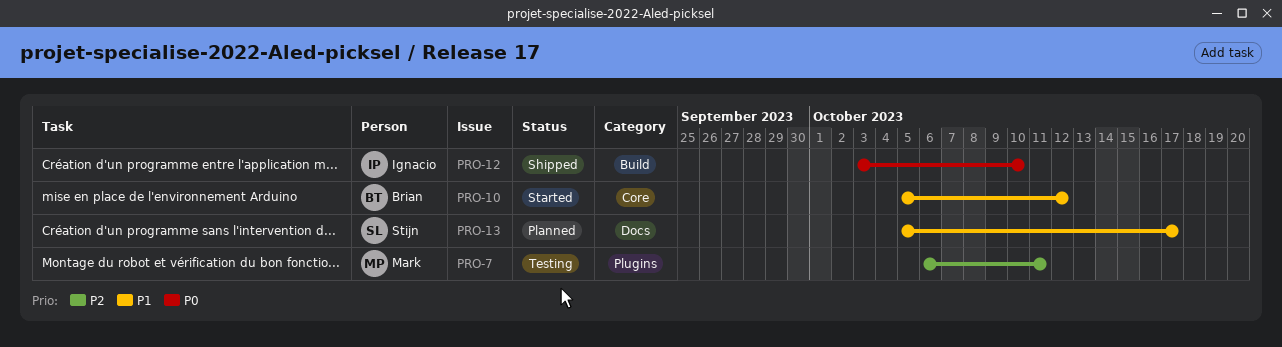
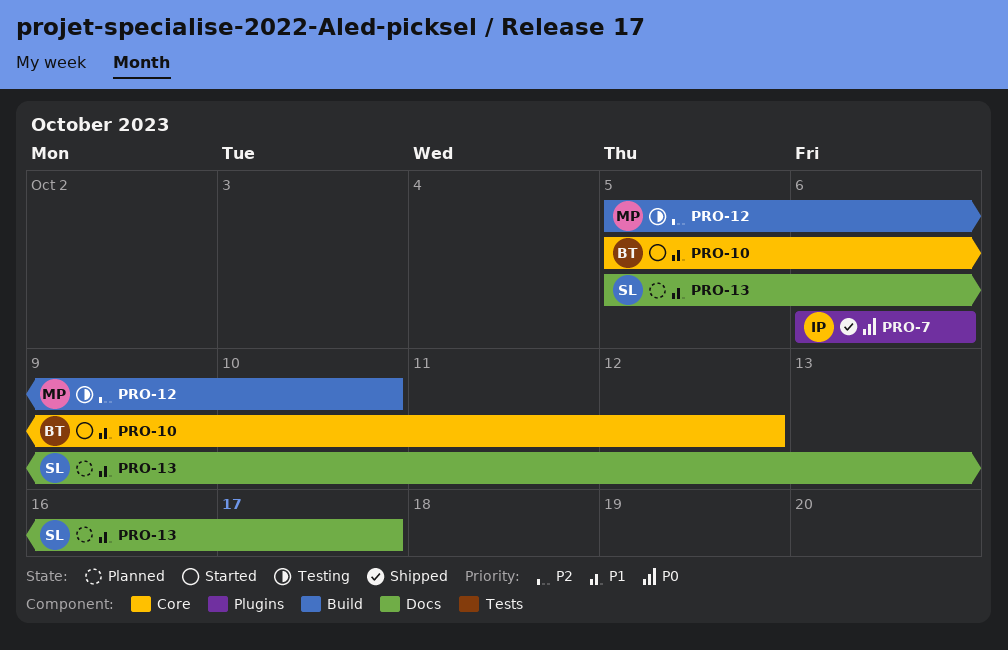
PRO-7, status: Testing -> Shipped
PRO-7, owner: Mark -> Ignacio
PRO-7, priority: P2 -> P0
PRO-7, due: Oct 11 -> Oct 6
PRO-12, status: Shipped -> Testing
PRO-12, owner: Ignacio -> Mark
PRO-12, priority: P0 -> P2
PRO-12, start: Oct 3 -> Oct 5

